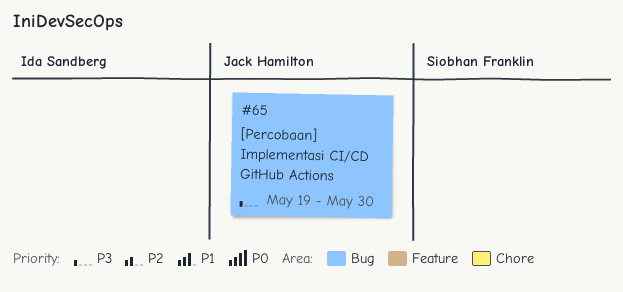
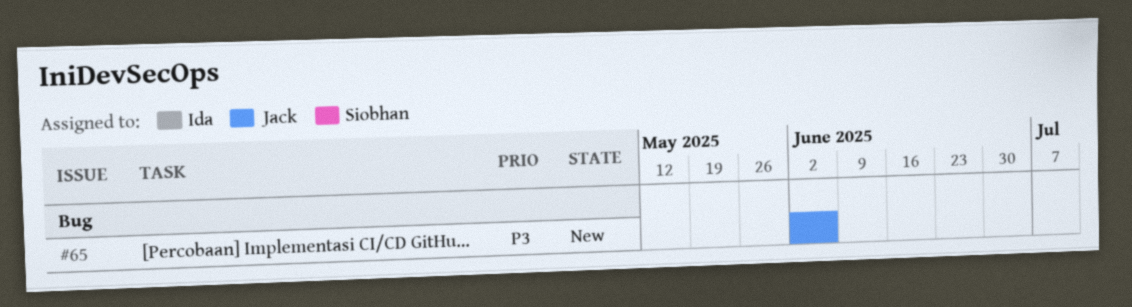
#65, start: May 19 -> Jun 2
#65, due: May 30 -> Jun 6

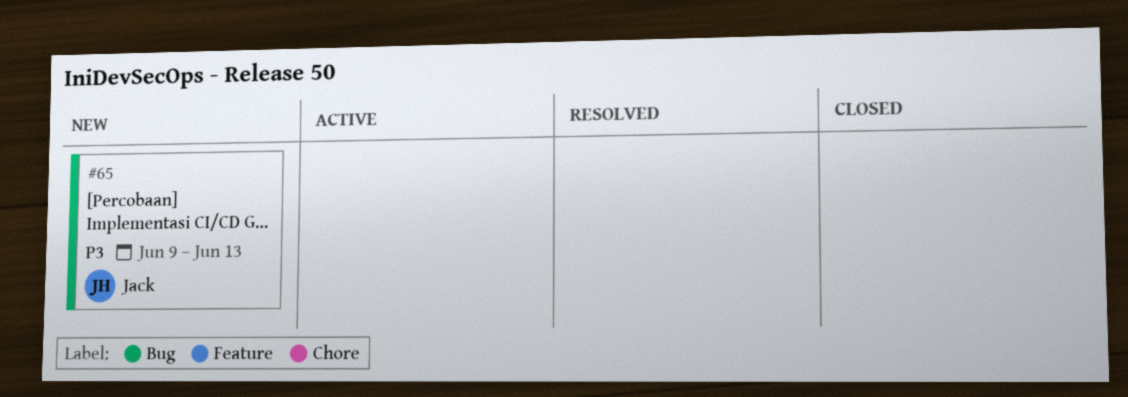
#65, start: Jun 2 -> Jun 9
#65, due: Jun 6 -> Jun 13

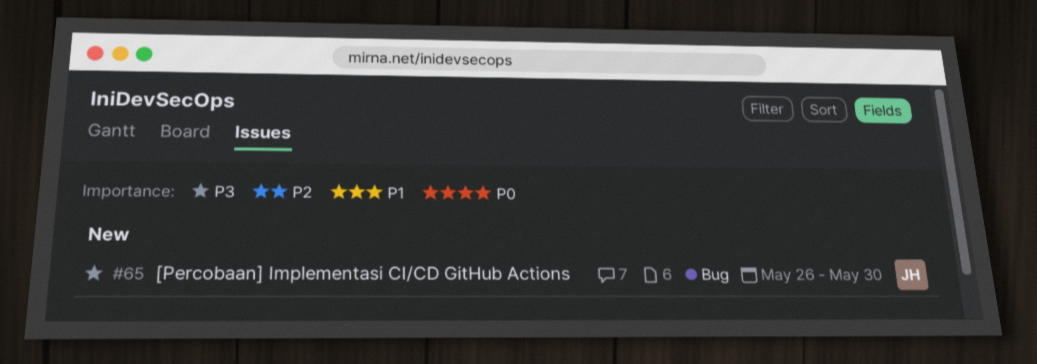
#65, start: Jun 9 -> May 26
#65, due: Jun 13 -> May 30

